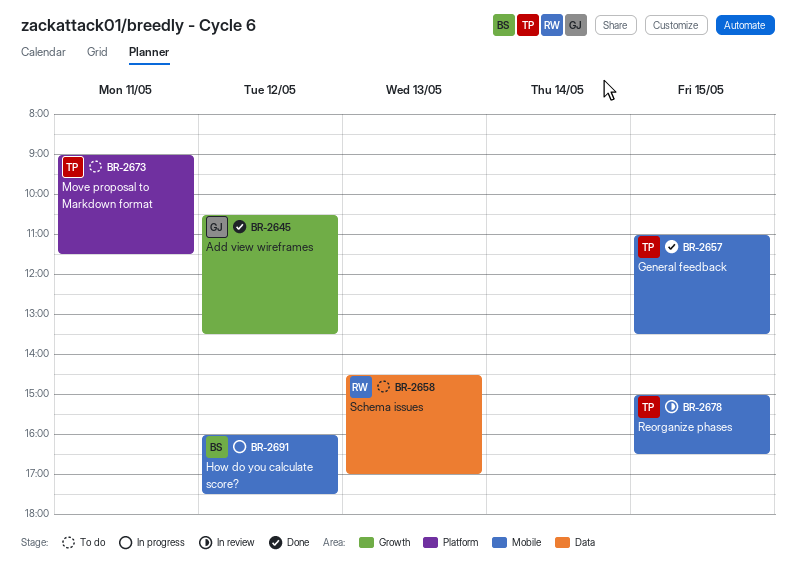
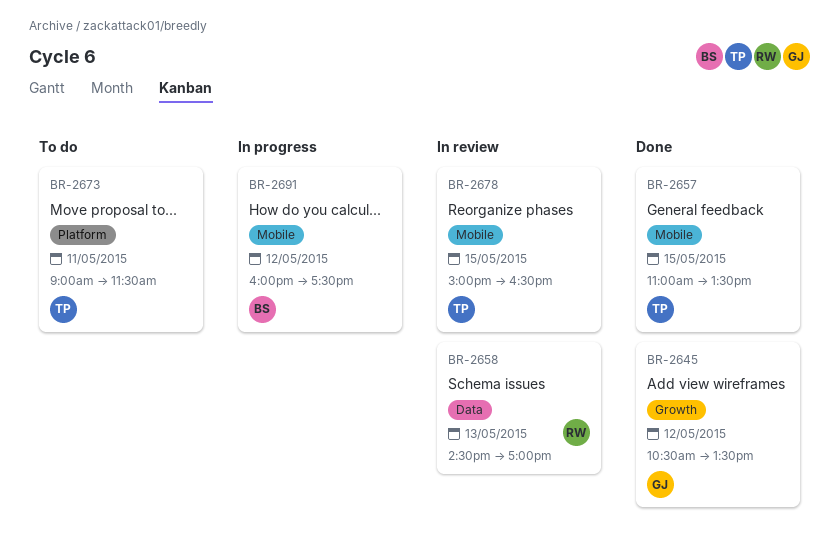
BR-2658, status: To do -> In review

